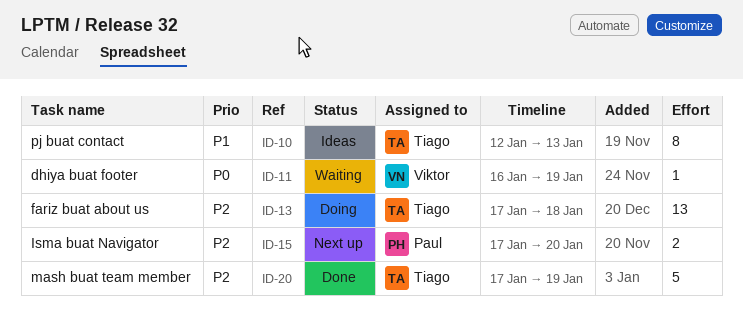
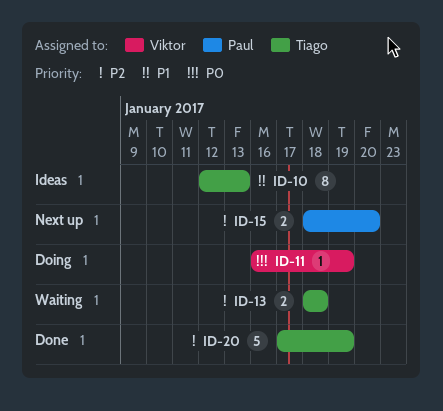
ID-11, status: Waiting -> Doing
ID-13, status: Doing -> Waiting
ID-13, estimate: 13 -> 2
ID-13, start: Jan 17 -> Jan 18
ID-15, start: Jan 17 -> Jan 18

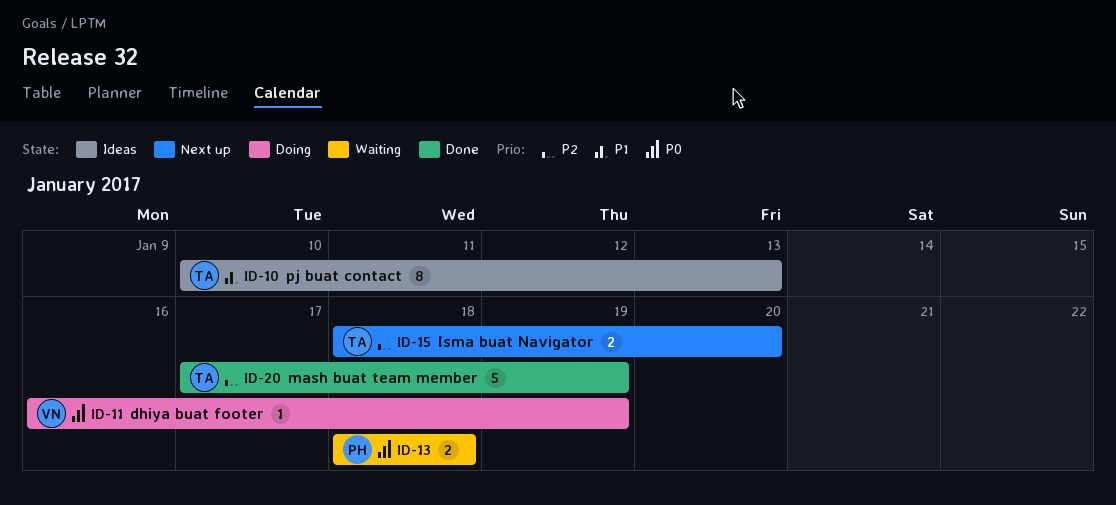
ID-10, start: Jan 12 -> Jan 10
ID-13, owner: Tiago -> Paul
ID-13, priority: P2 -> P0
ID-15, owner: Paul -> Tiago

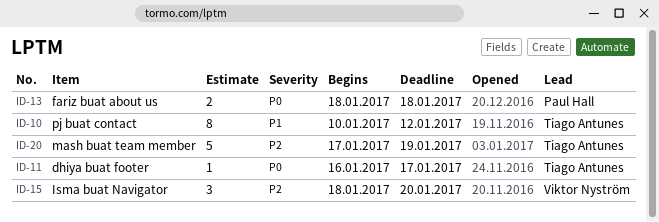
ID-10, due: Jan 13 -> Jan 12
ID-11, owner: Viktor Nyström -> Tiago Antunes
ID-11, due: Jan 19 -> Jan 17
ID-15, owner: Tiago Antunes -> Viktor Nyström
ID-15, estimate: 2 -> 3

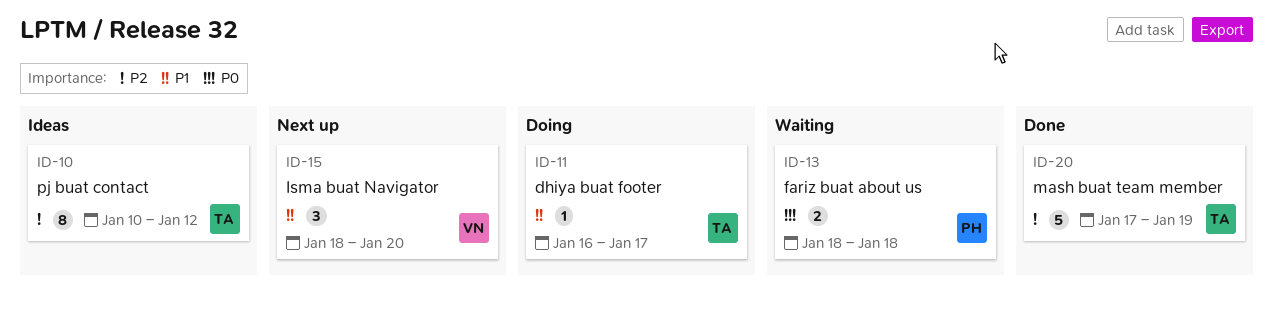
ID-10, priority: P1 -> P2
ID-11, priority: P0 -> P1
ID-15, priority: P2 -> P1

